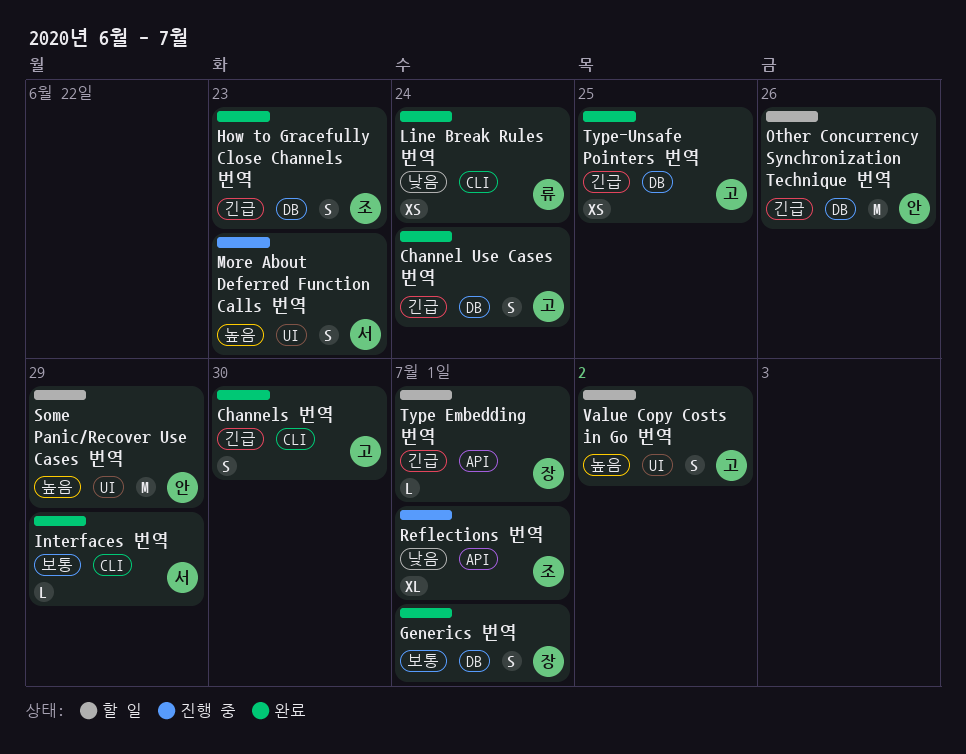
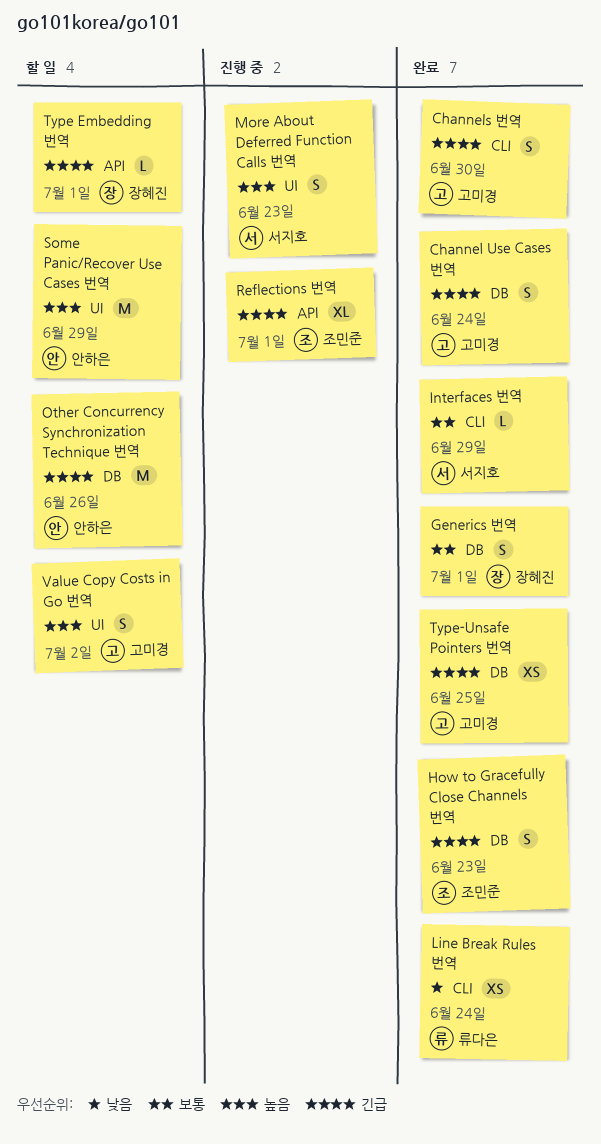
Reflections 번역, priority: 낮음 -> 긴급

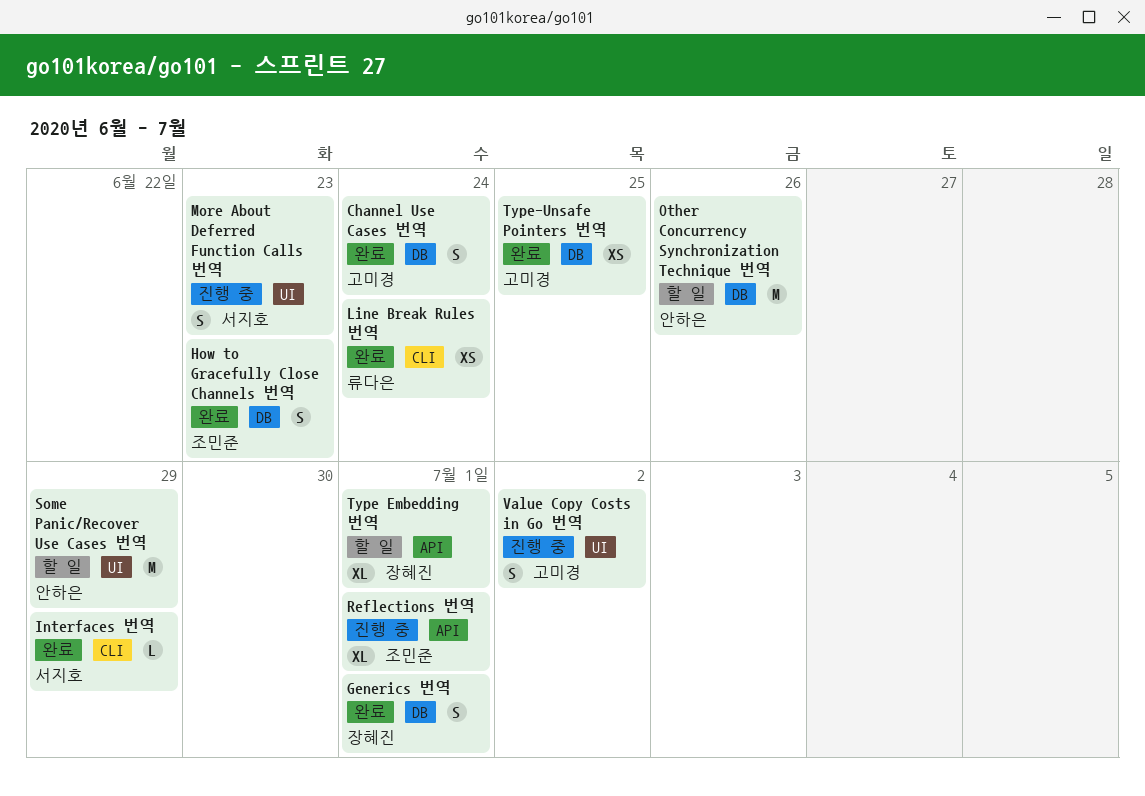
Channels 번역: present -> none
Type Embedding 번역, estimate: L -> XL
Value Copy Costs in Go 번역, status: 할 일 -> 진행 중

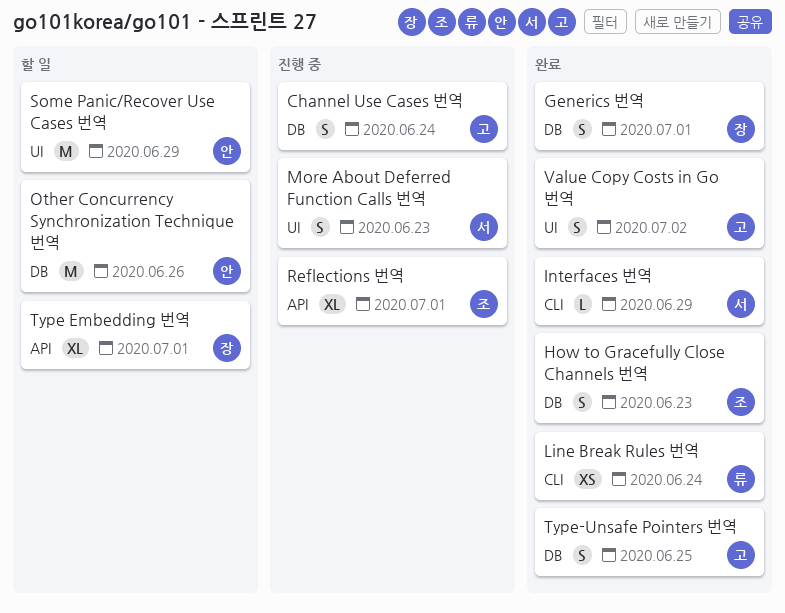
Channel Use Cases 번역, status: 완료 -> 진행 중
Type-Unsafe Pointers 번역, estimate: XS -> S
Value Copy Costs in Go 번역, status: 진행 중 -> 완료

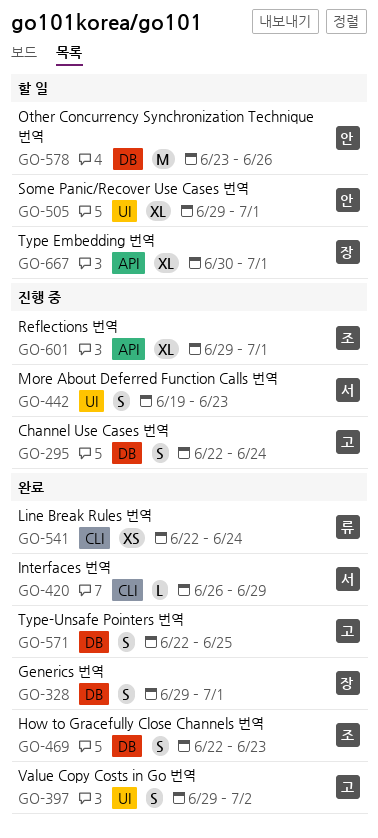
Some Panic/Recover Use Cases 번역, estimate: M -> XL
Some Panic/Recover Use Cases 번역, due: Jun 29 -> Jul 1

